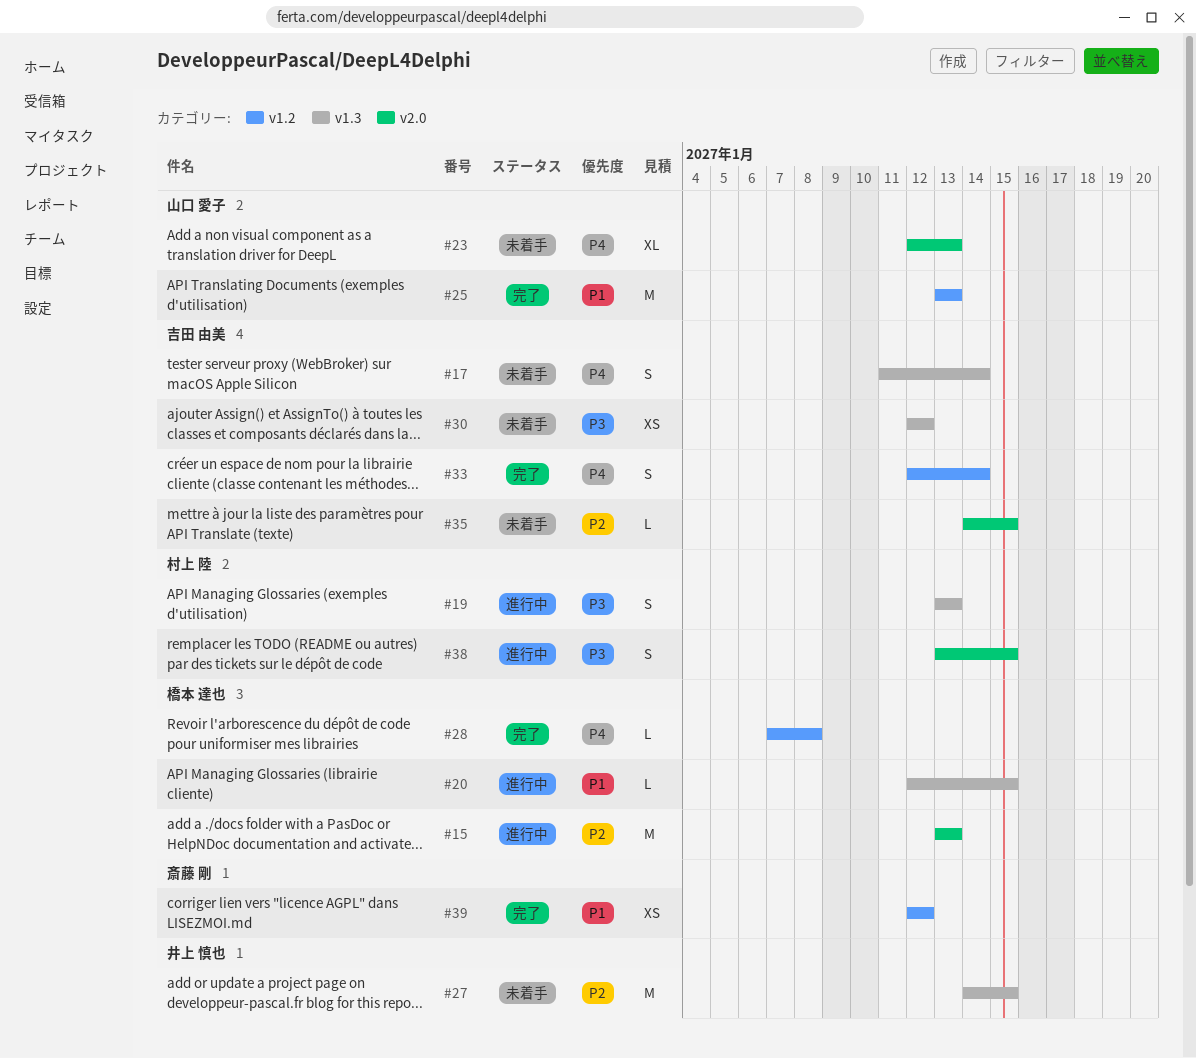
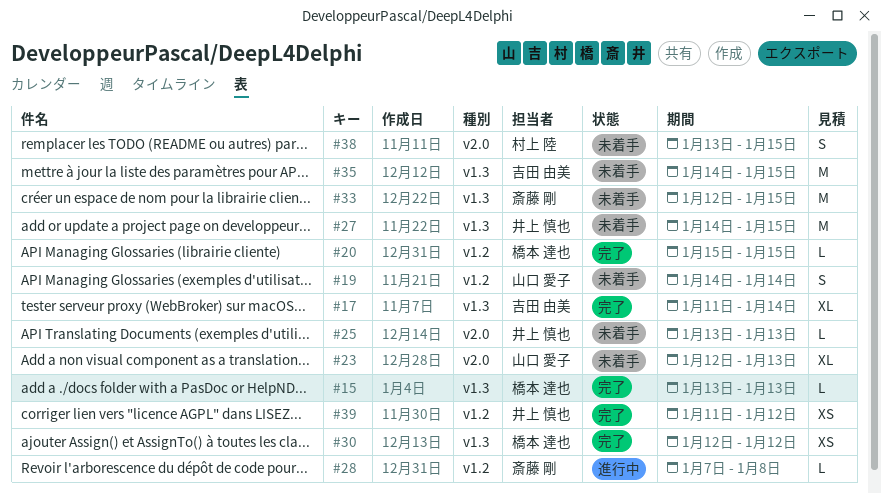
#15, status: 進行中 -> 完了
#15, label: v2.0 -> v1.3
#15, estimate: M -> L
#17, status: 未着手 -> 完了
#17, estimate: S -> XL
#19, status: 進行中 -> 未着手
#19, owner: 村上 陸 -> 山口 愛子
#19, label: v1.3 -> v1.2
#19, start: Jan 13 -> Jan 14
#19, due: Jan 13 -> Jan 14
#20, status: 進行中 -> 完了
#20, label: v1.3 -> v1.2
#20, start: Jan 12 -> Jan 15
#25, status: 完了 -> 未着手
#25, owner: 山口 愛子 -> 井上 慎也
#25, label: v1.2 -> v2.0
#25, estimate: M -> L
#28, status: 完了 -> 進行中
#28, owner: 橋本 達也 -> 斎藤 剛
#30, status: 未着手 -> 完了
#30, owner: 吉田 由美 -> 橋本 達也
#33, status: 完了 -> 未着手
#33, owner: 吉田 由美 -> 斎藤 剛
#33, label: v1.2 -> v1.3
#33, estimate: S -> M
#33, due: Jan 14 -> Jan 15
#35, label: v2.0 -> v1.3
#35, estimate: L -> M
#38, status: 進行中 -> 未着手
#39, owner: 斎藤 剛 -> 井上 慎也
#39, start: Jan 12 -> Jan 11

